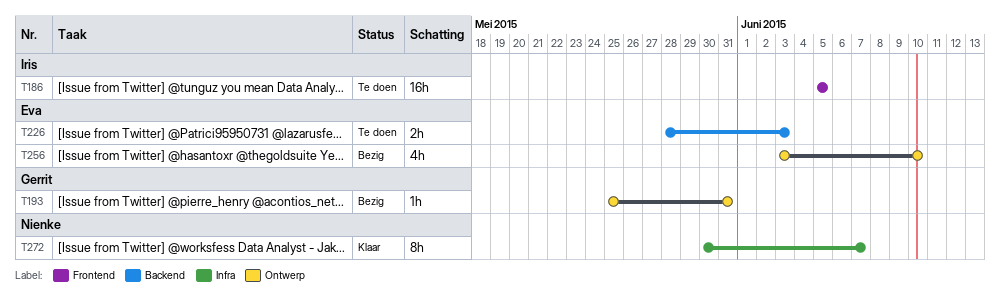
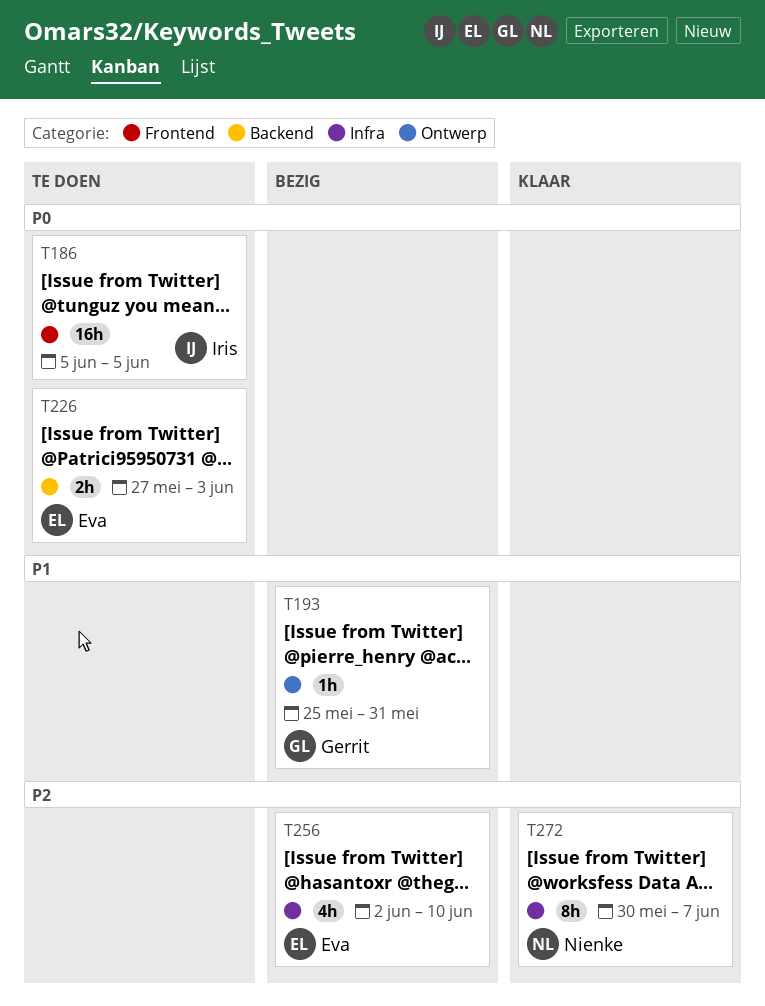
T226, start: May 28 -> May 27
T256, label: Ontwerp -> Infra
T256, start: Jun 3 -> Jun 2

